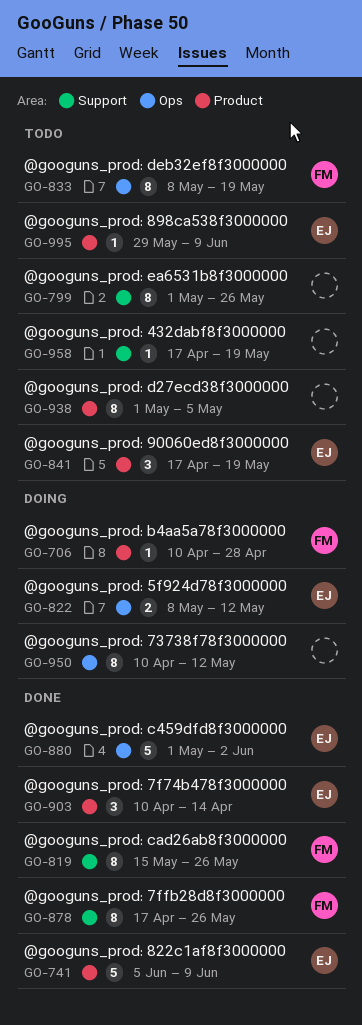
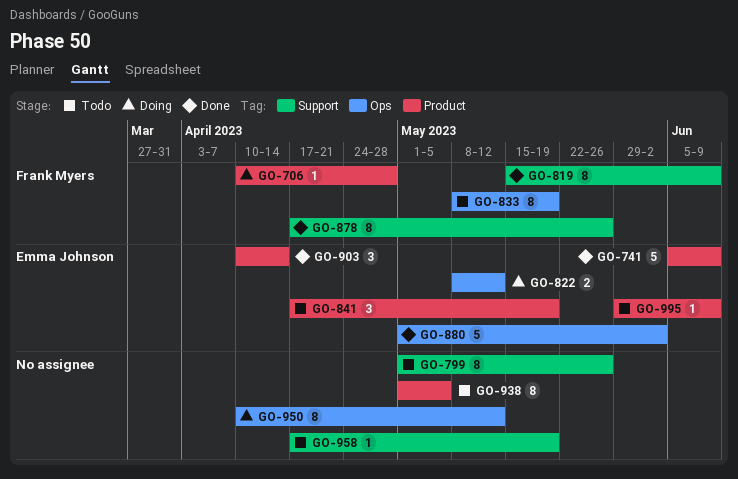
GO-819, due: May 26 -> Jun 9

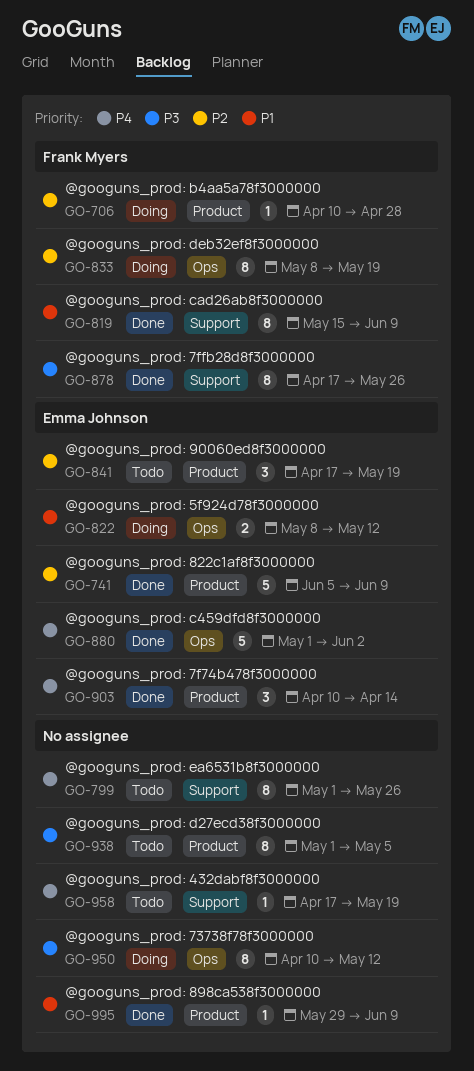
GO-833, status: Todo -> Doing
GO-995, status: Todo -> Done
GO-995, owner: Emma Johnson -> none

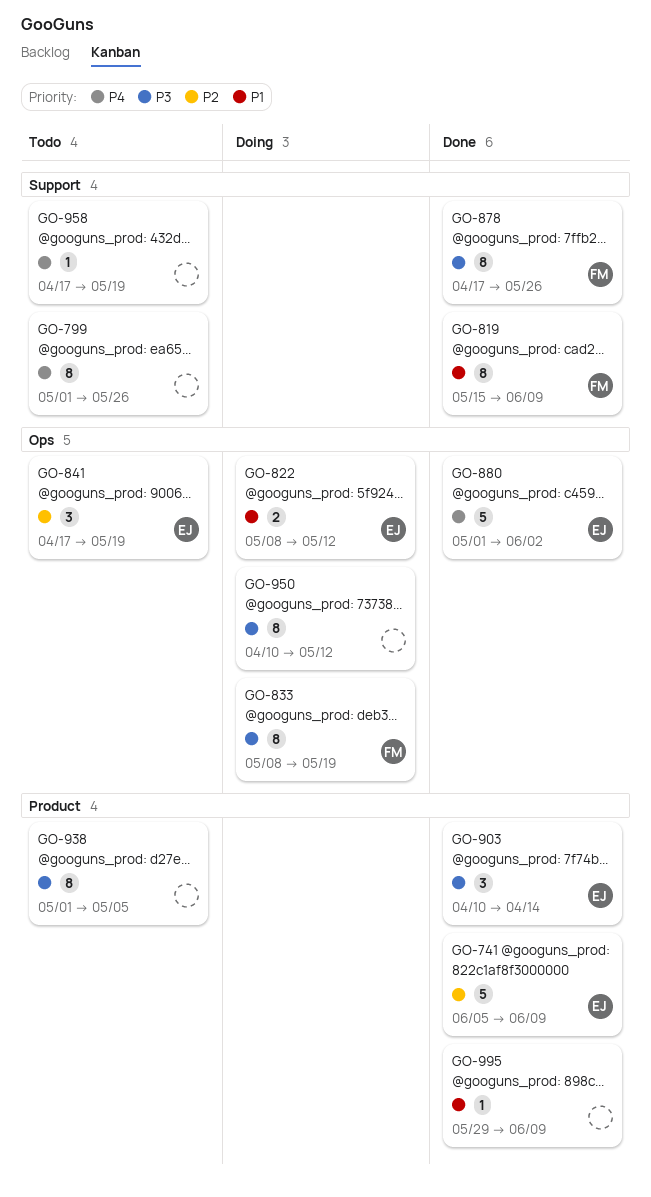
GO-706: present -> none
GO-833, priority: P2 -> P3
GO-841, label: Product -> Ops
GO-903, priority: P4 -> P3

